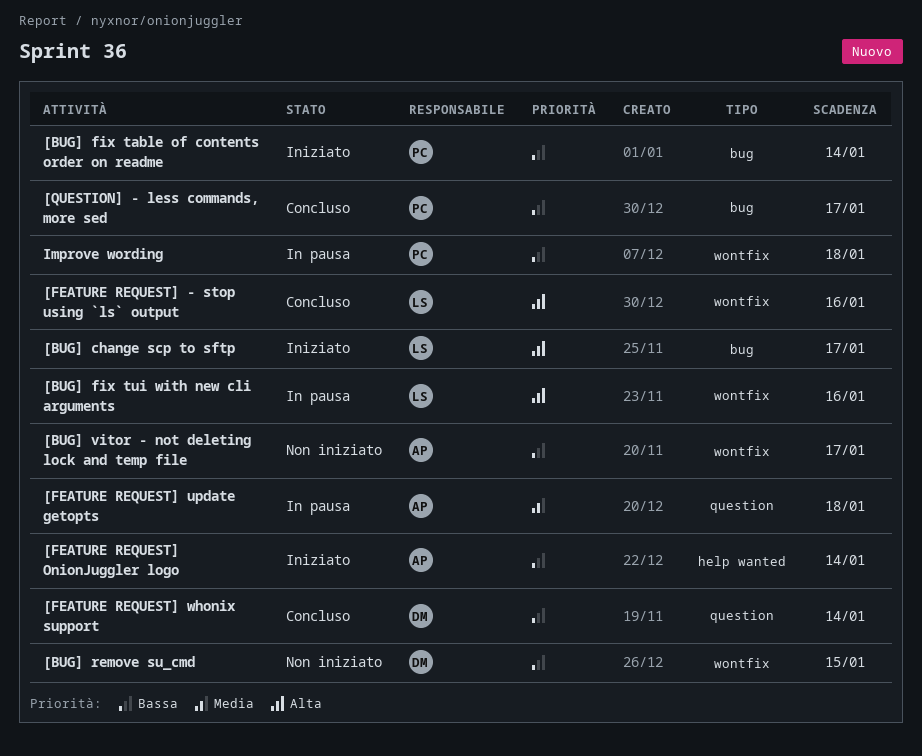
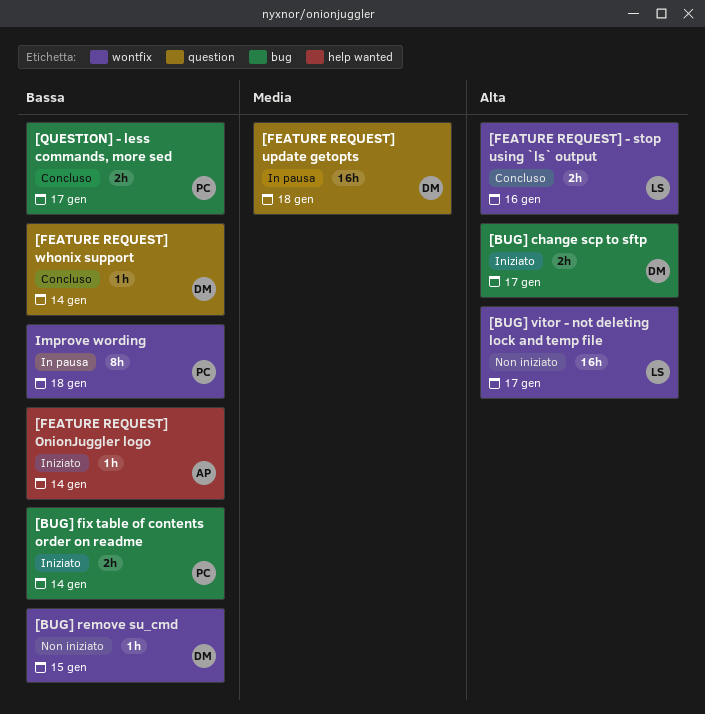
[BUG] change scp to sftp, owner: LS -> DM
[BUG] fix tui with new cli arguments: present -> none
[BUG] vitor - not deleting lock and temp file, owner: AP -> LS
[BUG] vitor - not deleting lock and temp file, priority: Bassa -> Alta
[FEATURE REQUEST] update getopts, owner: AP -> DM

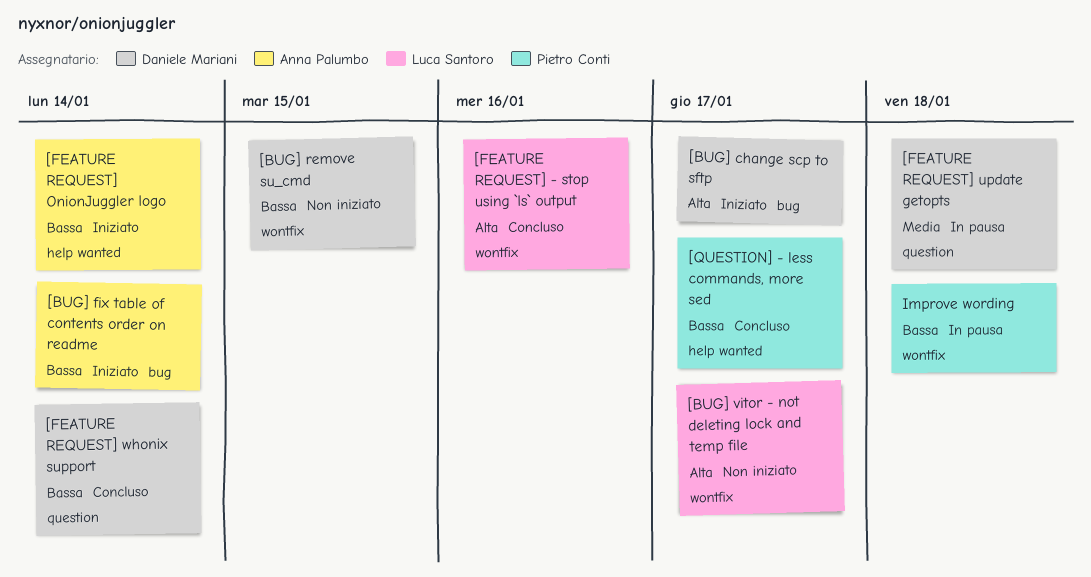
[BUG] fix table of contents order on readme, owner: Pietro Conti -> Anna Palumbo
[QUESTION] - less commands, more sed, label: bug -> help wanted

